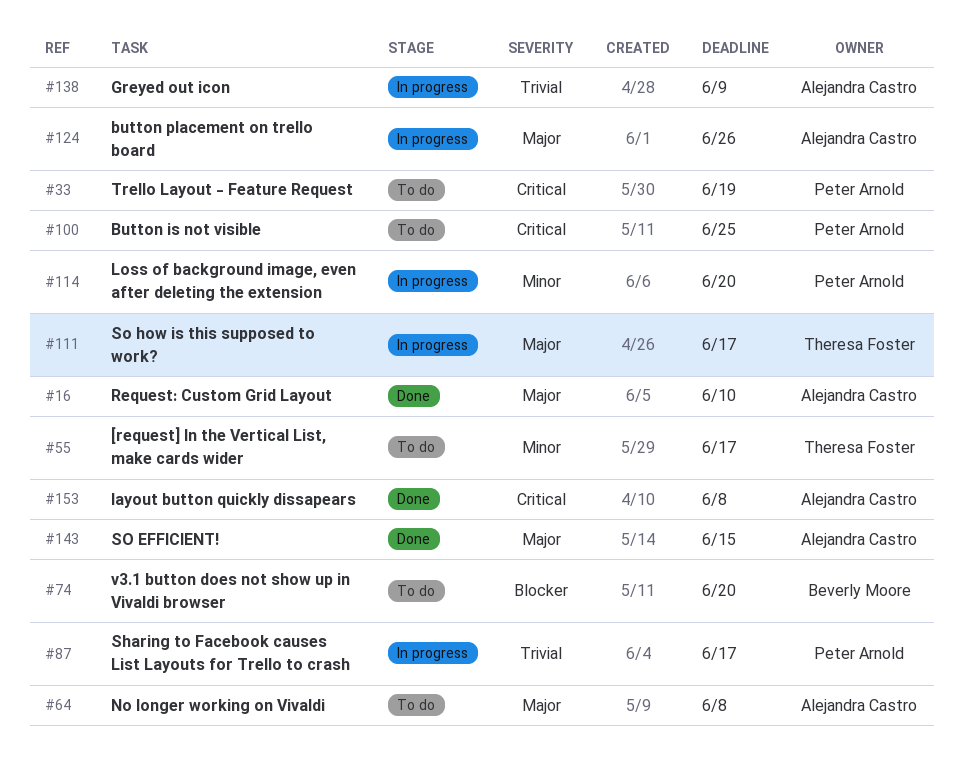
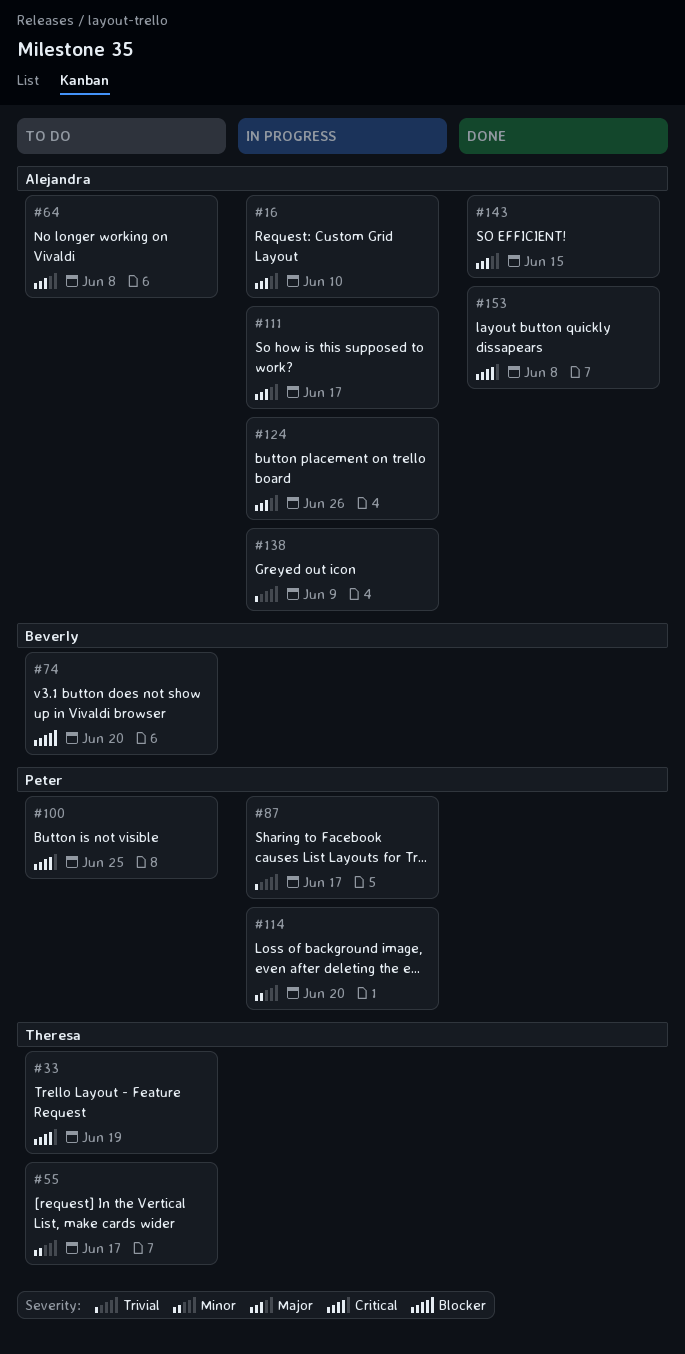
#16, status: Done -> In progress
#33, owner: Peter Arnold -> Theresa Foster
#111, owner: Theresa Foster -> Alejandra Castro

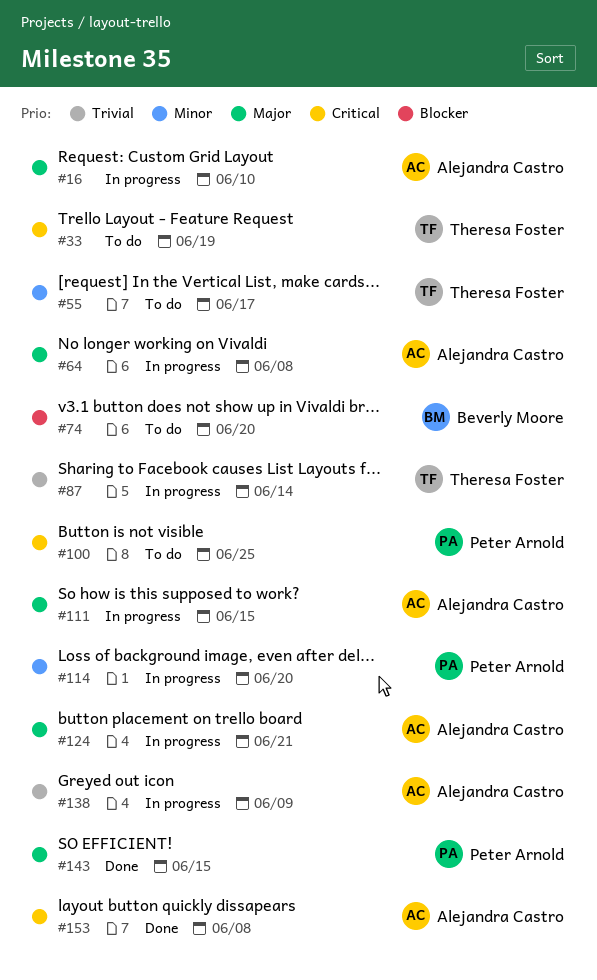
#64, status: To do -> In progress
#87, owner: Peter Arnold -> Theresa Foster
#87, due: Jun 17 -> Jun 14
#111, due: Jun 17 -> Jun 15
#124, due: Jun 26 -> Jun 21
#143, owner: Alejandra Castro -> Peter Arnold

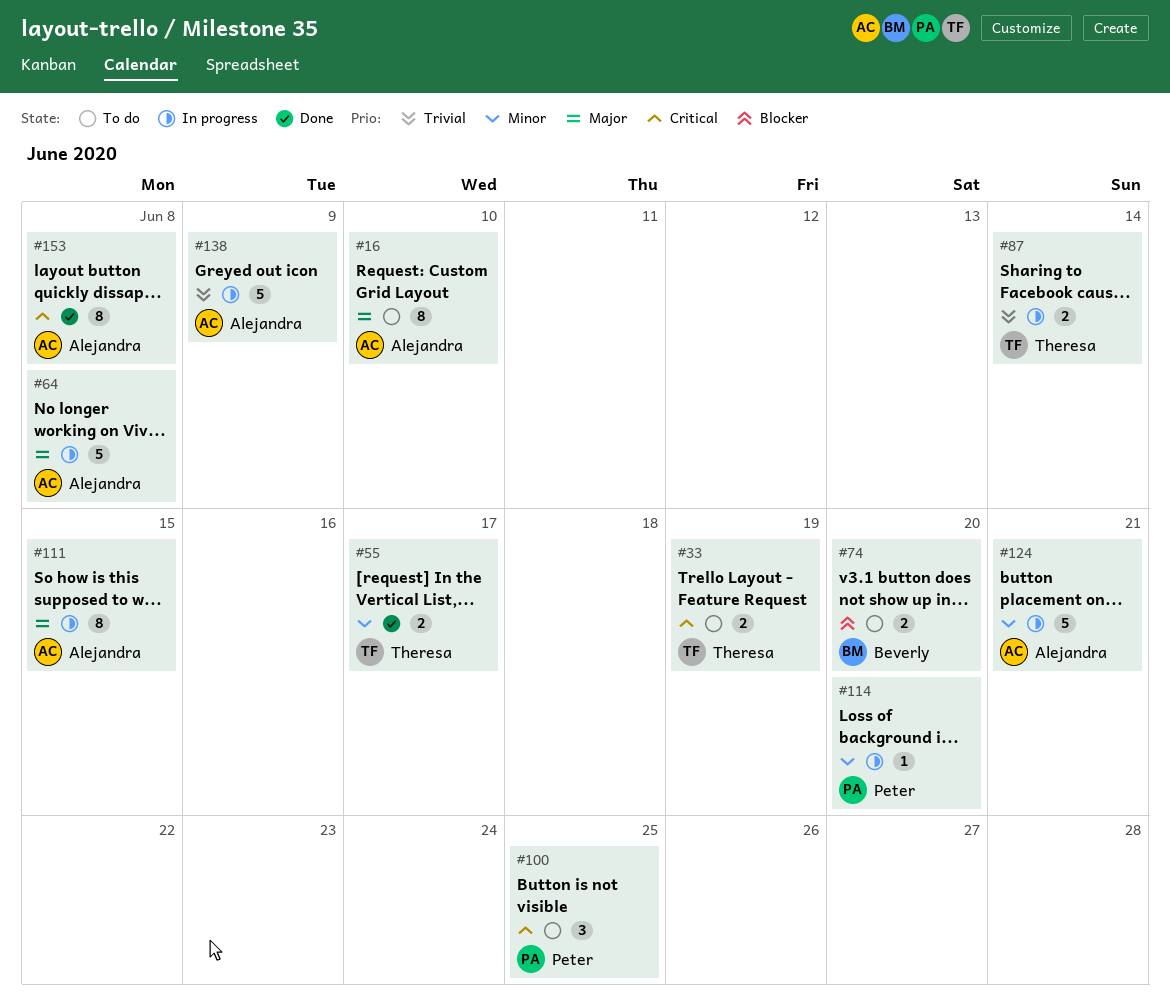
#16, status: In progress -> To do
#55, status: To do -> Done
#124, priority: Major -> Minor
#143: present -> none

